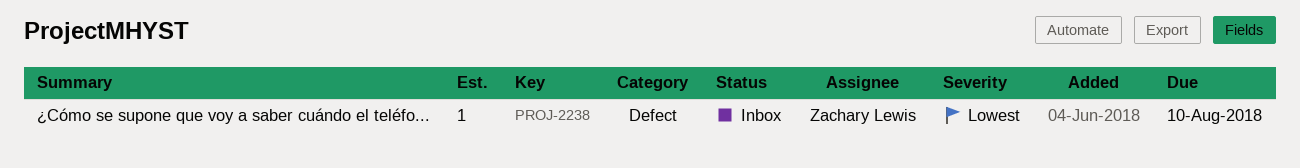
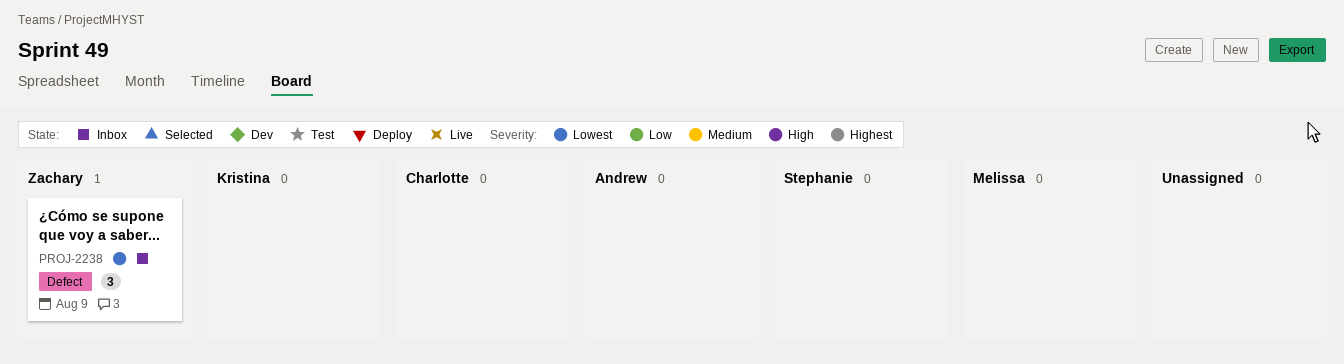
PROJ-2238, estimate: 1 -> 3
PROJ-2238, due: Aug 10 -> Aug 9

